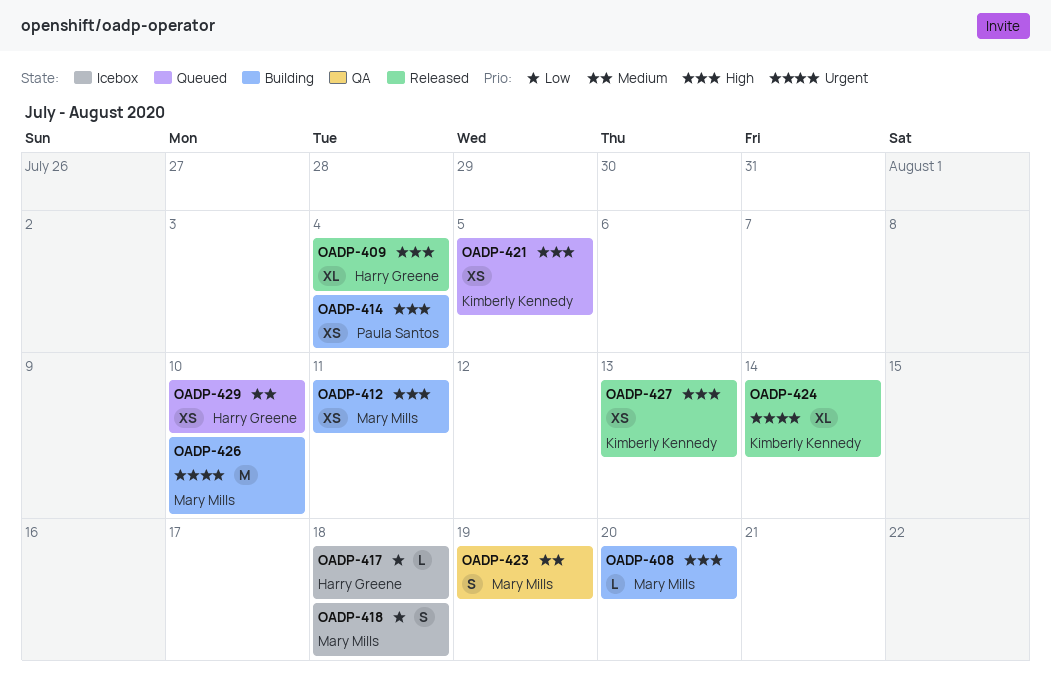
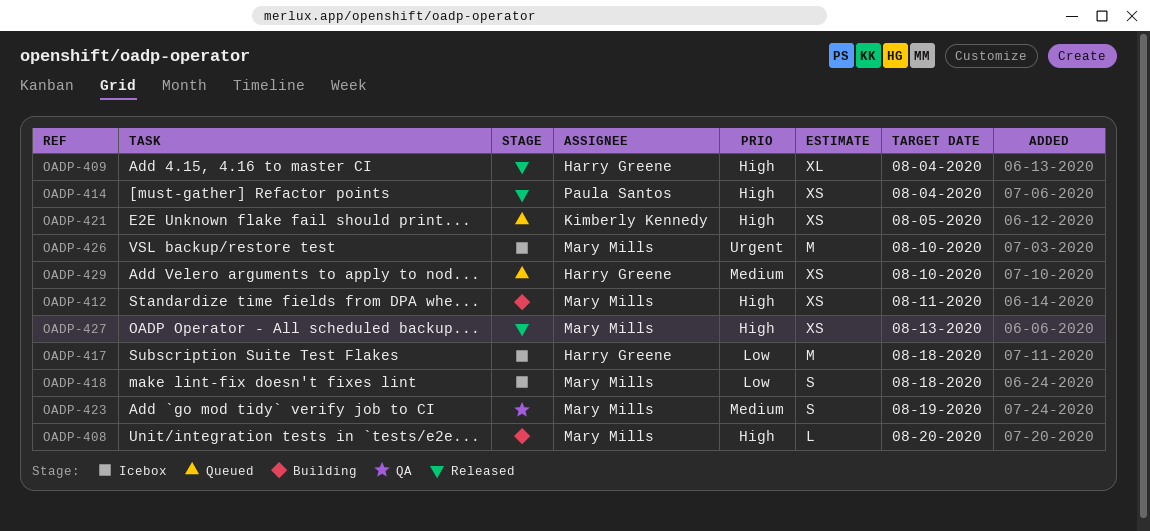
OADP-414, status: Building -> Released
OADP-417, estimate: L -> M
OADP-424: present -> none
OADP-426, status: Building -> Icebox
OADP-427, owner: Kimberly Kennedy -> Mary Mills

